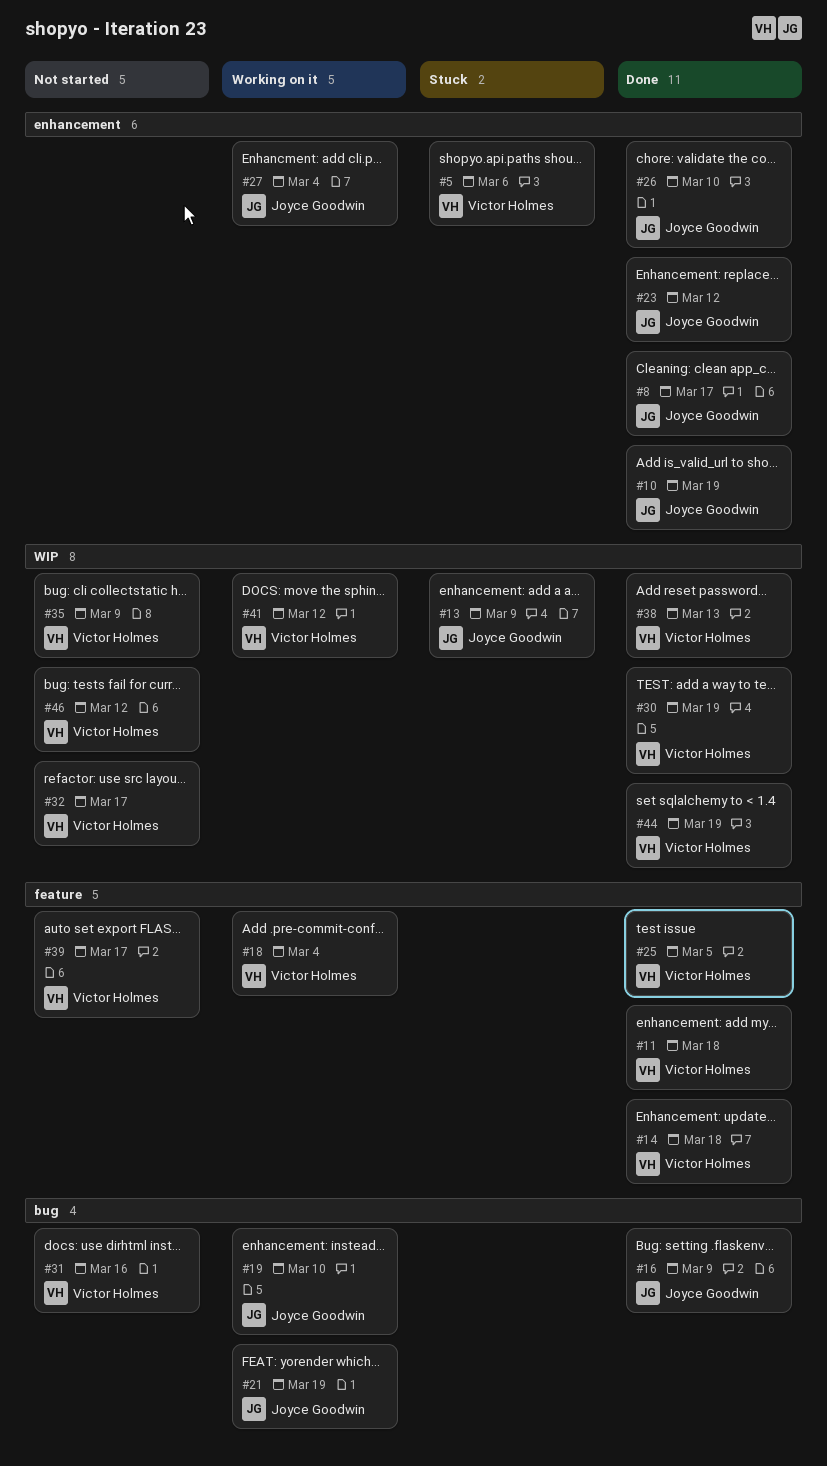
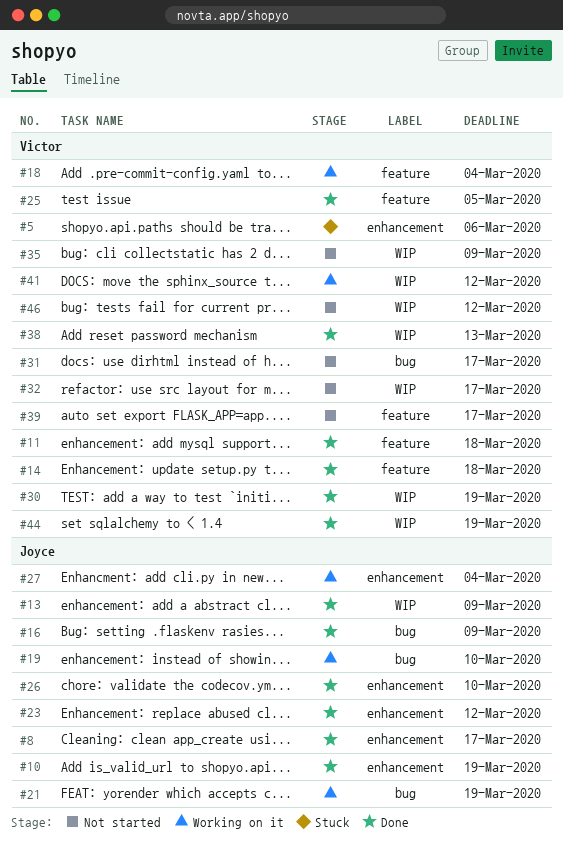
#13, status: Stuck -> Done
#31, due: Mar 16 -> Mar 17

